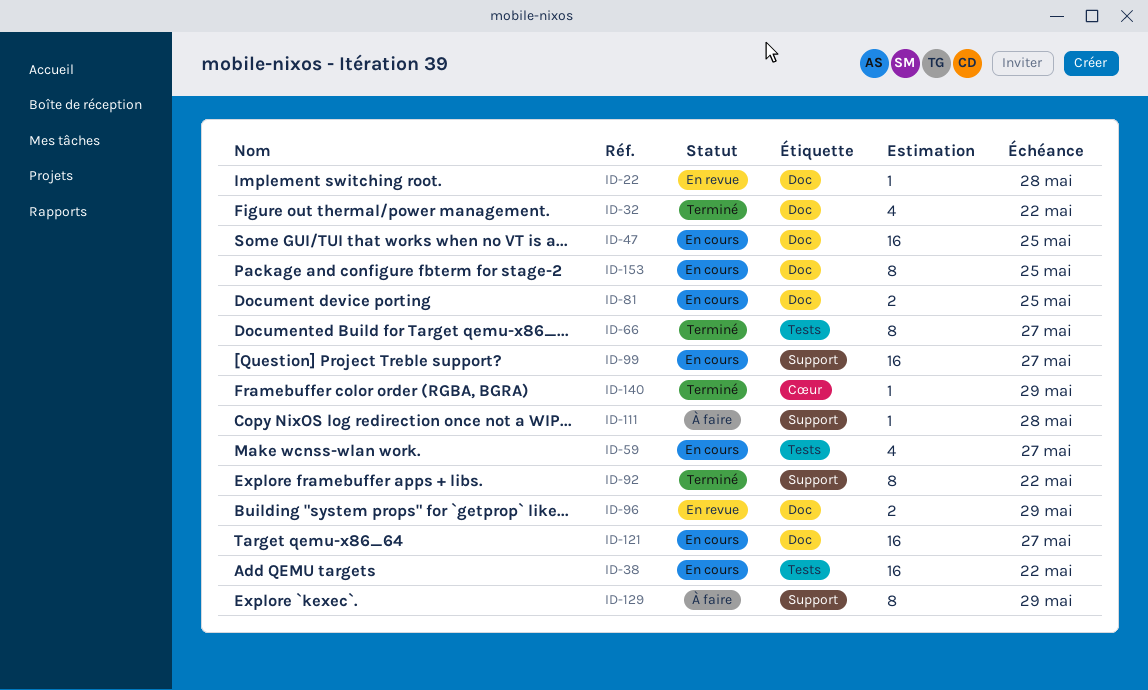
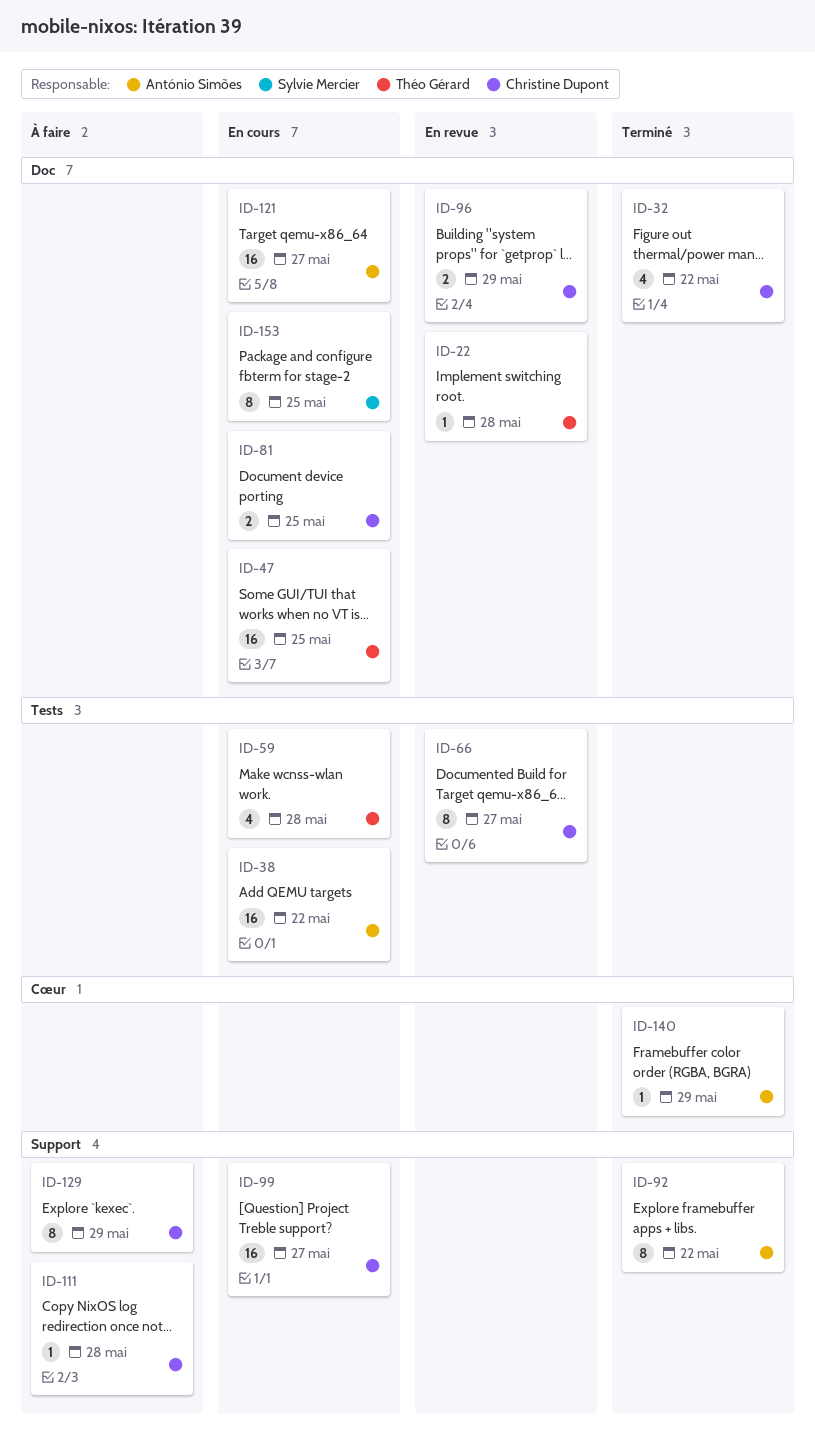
ID-59, due: May 27 -> May 28
ID-66, status: Terminé -> En revue

